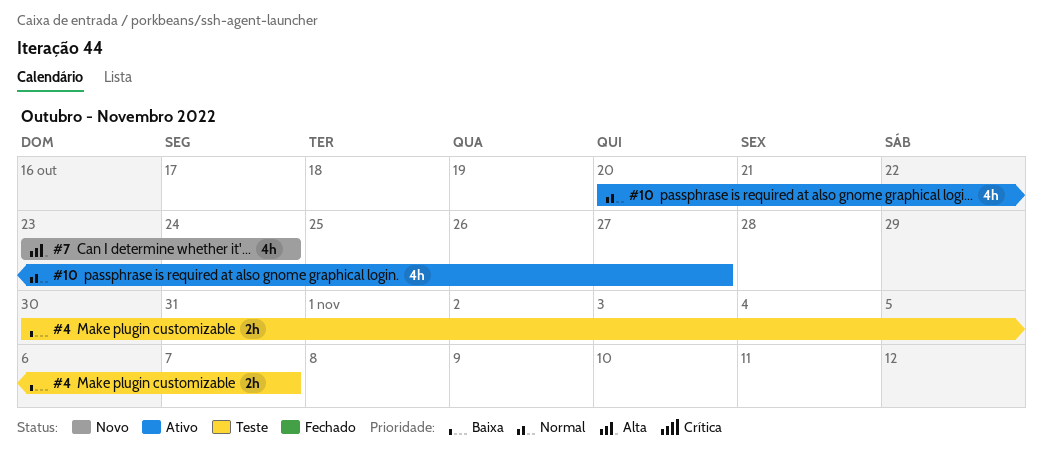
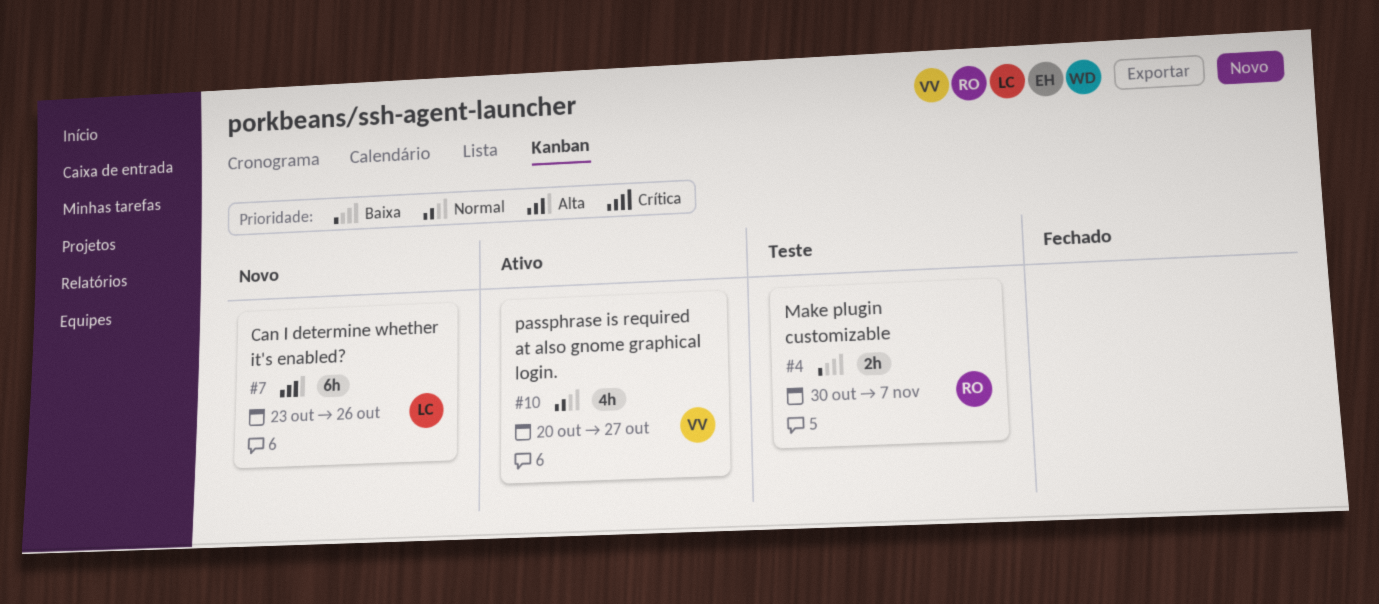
#7, estimate: 4h -> 6h
#7, due: Oct 24 -> Oct 26

